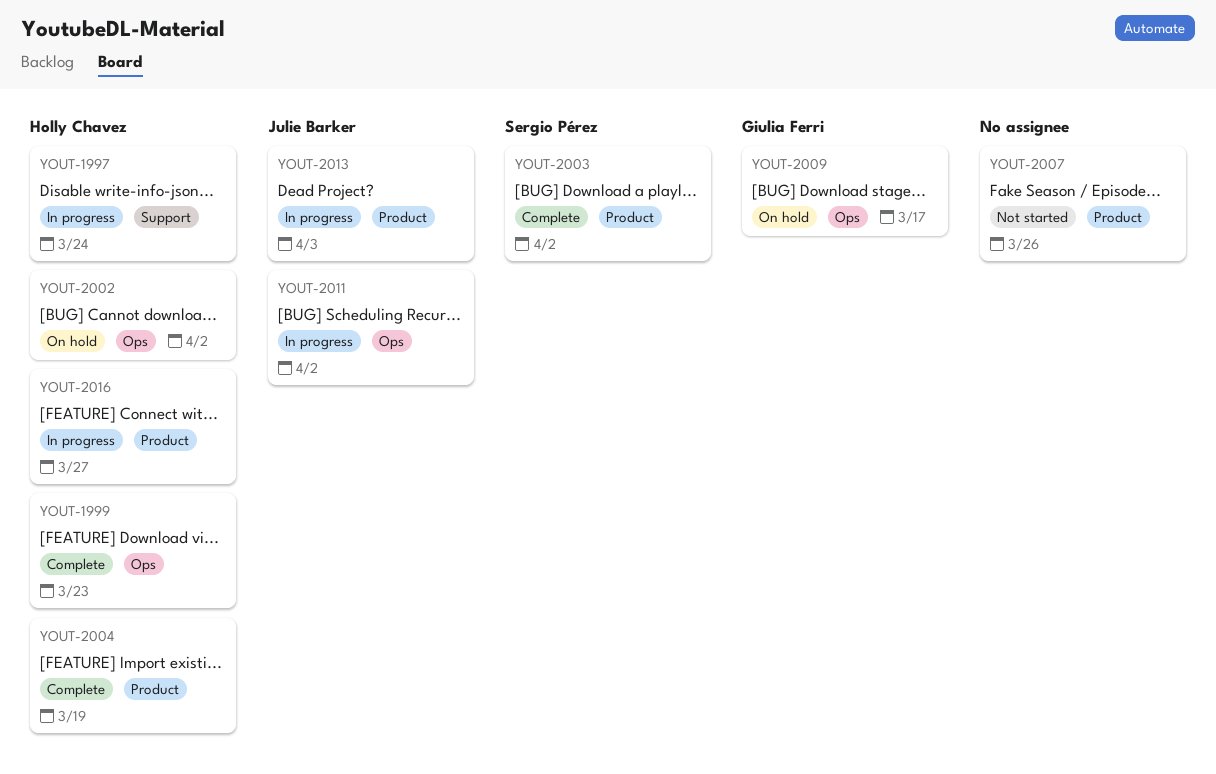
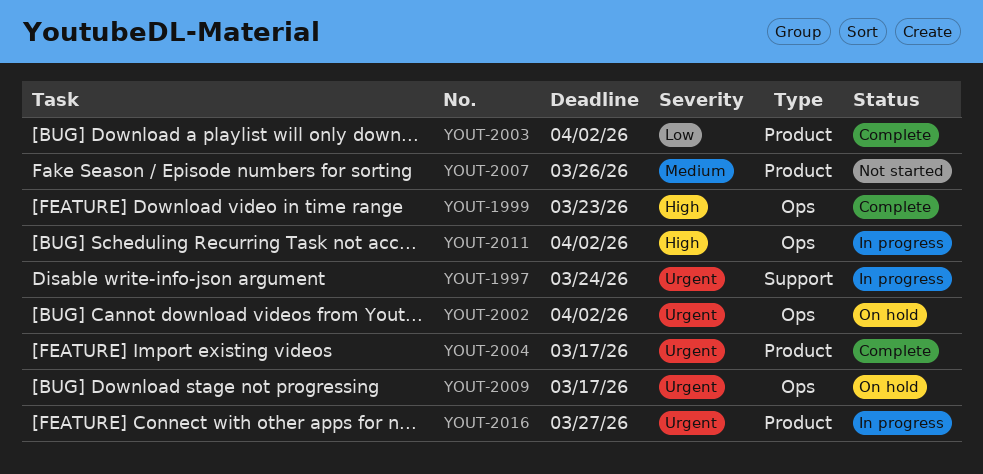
YOUT-2004, due: Mar 19 -> Mar 17
YOUT-2013: present -> none

